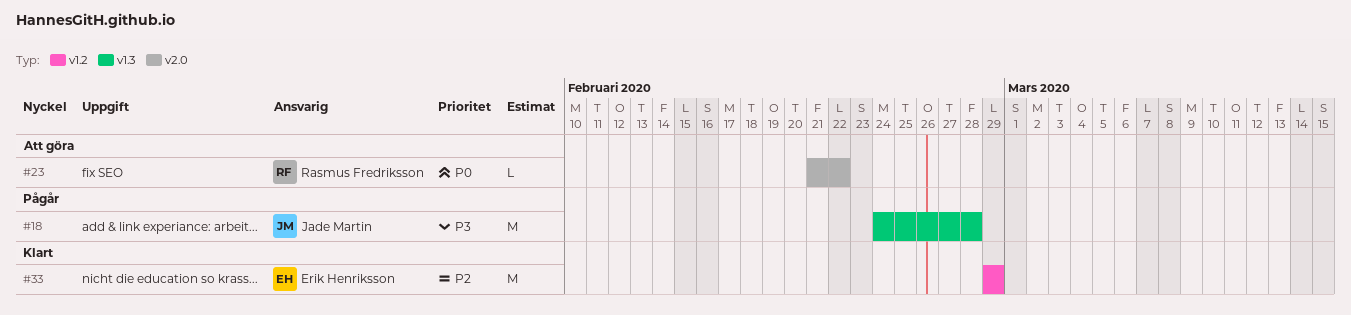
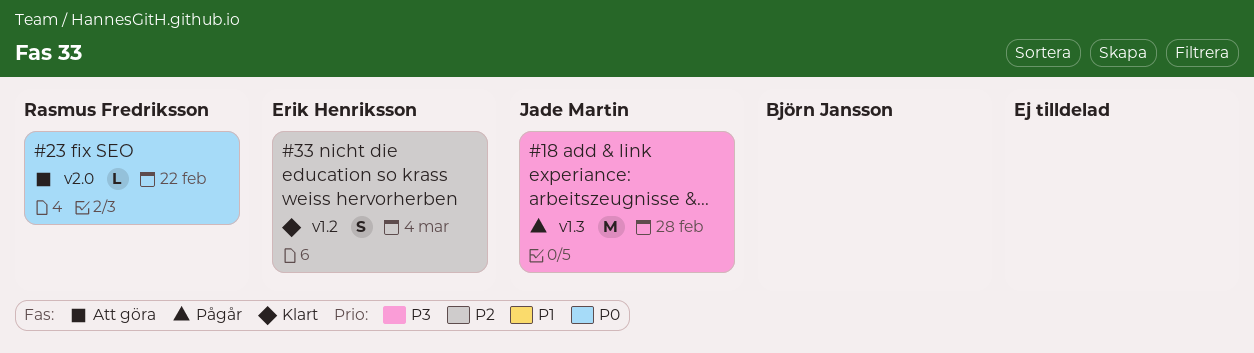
#33, estimate: M -> S
#33, due: Feb 29 -> Mar 4

